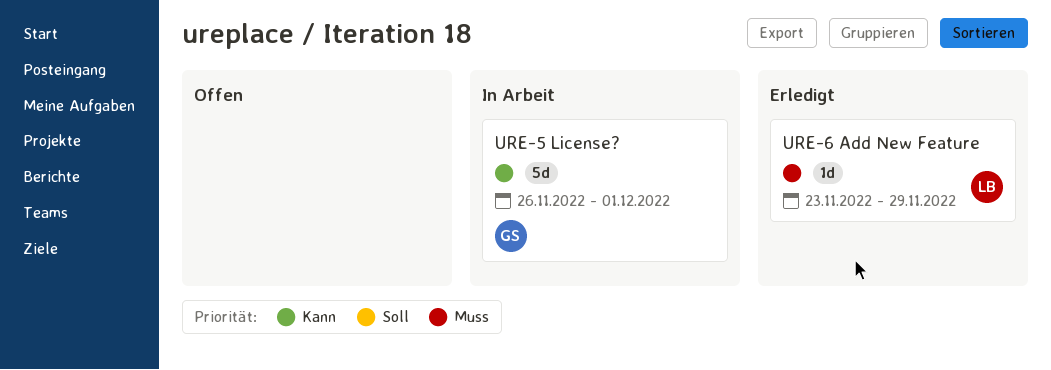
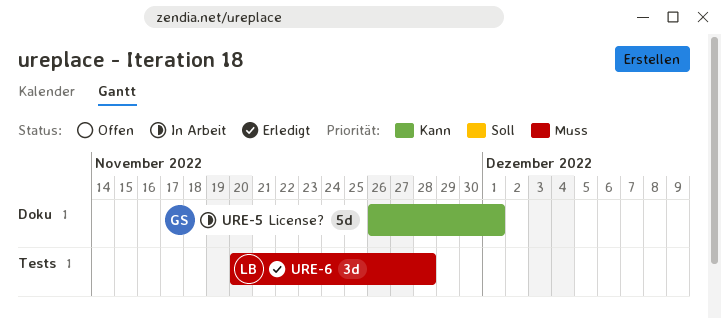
URE-6, estimate: 1d -> 3d
URE-6, start: Nov 23 -> Nov 20
URE-6, due: Nov 29 -> Nov 28

